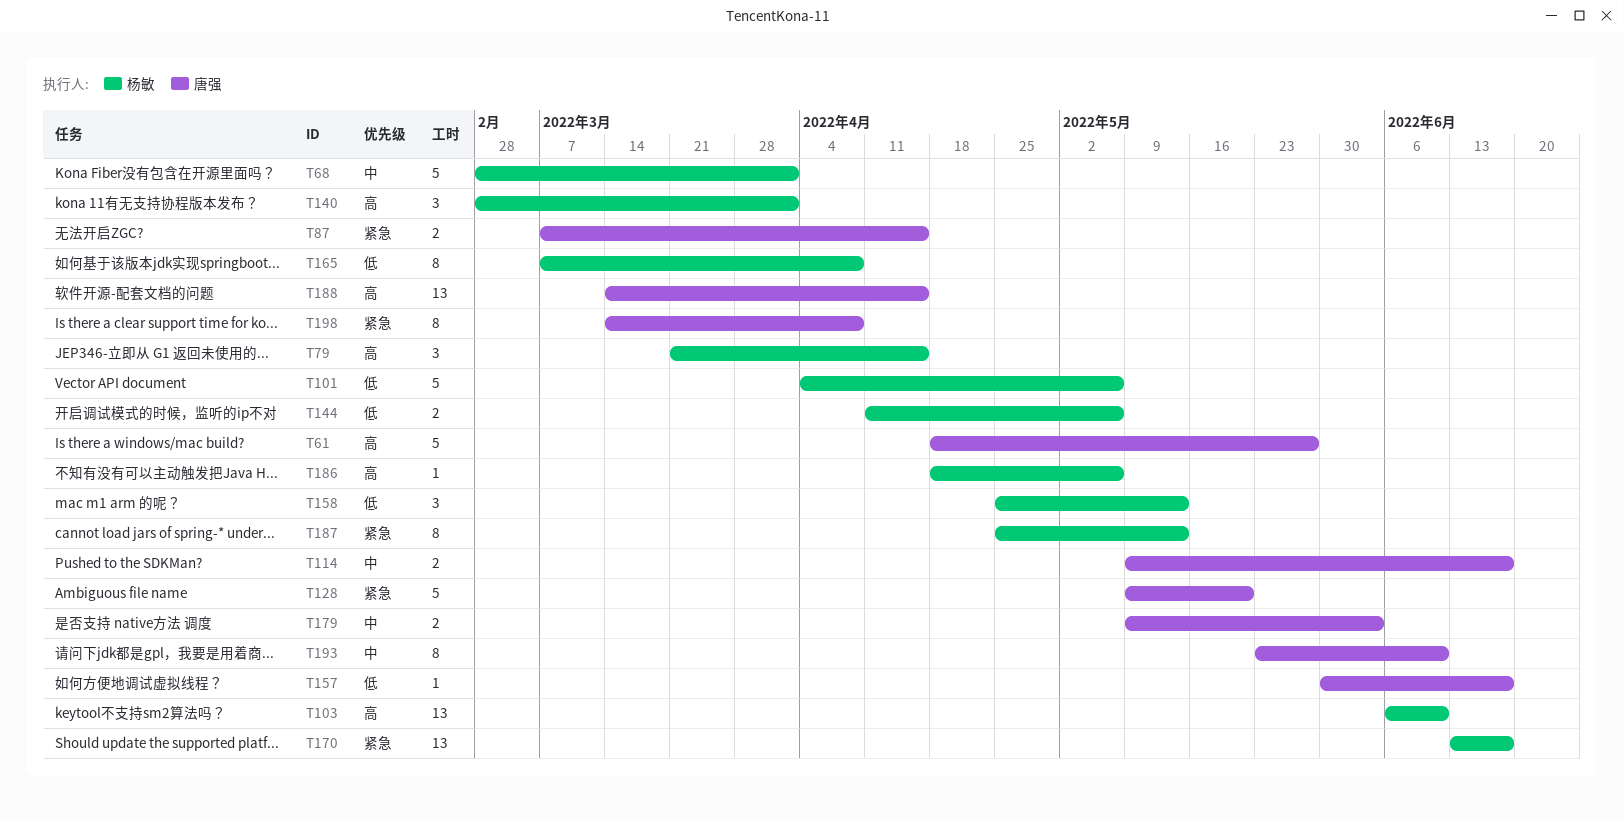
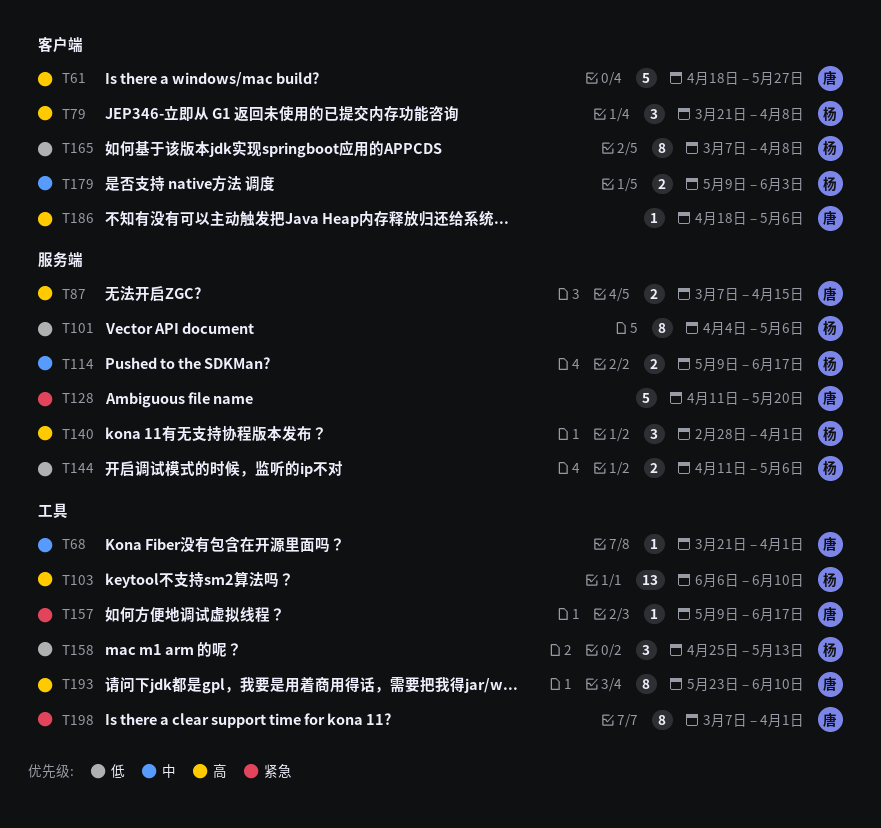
T68, owner: 杨敏 -> 唐强
T68, estimate: 5 -> 1
T68, start: Feb 28 -> Mar 21
T79, due: Apr 15 -> Apr 8
T87, priority: 紧急 -> 高
T101, estimate: 5 -> 8
T114, owner: 唐强 -> 杨敏
T128, start: May 9 -> Apr 11
T157, priority: 低 -> 紧急
T157, start: May 30 -> May 9
T170: present -> none
T179, owner: 唐强 -> 杨敏
T186, owner: 杨敏 -> 唐强
T187: present -> none
T188: present -> none
T193, priority: 中 -> 高
T198, start: Mar 14 -> Mar 7
T198, due: Apr 8 -> Apr 1

